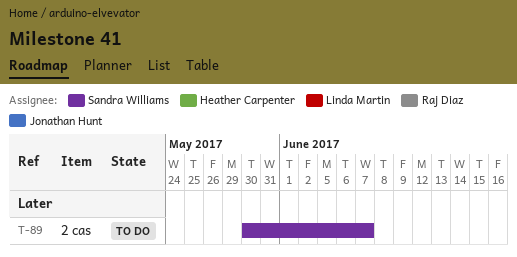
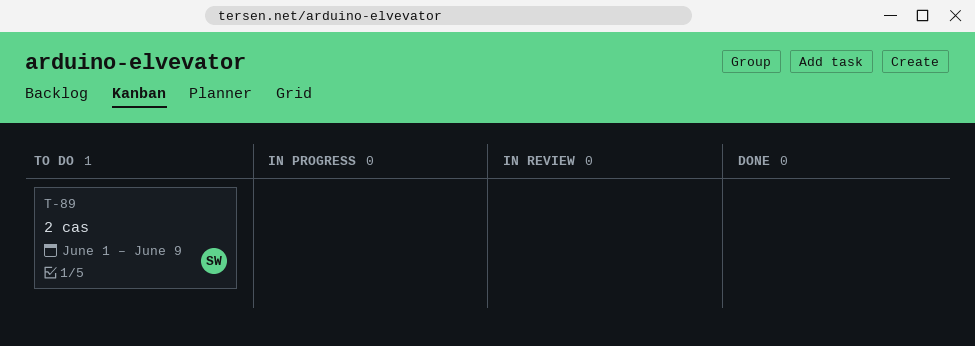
T-89, start: May 30 -> Jun 1
T-89, due: Jun 7 -> Jun 9

